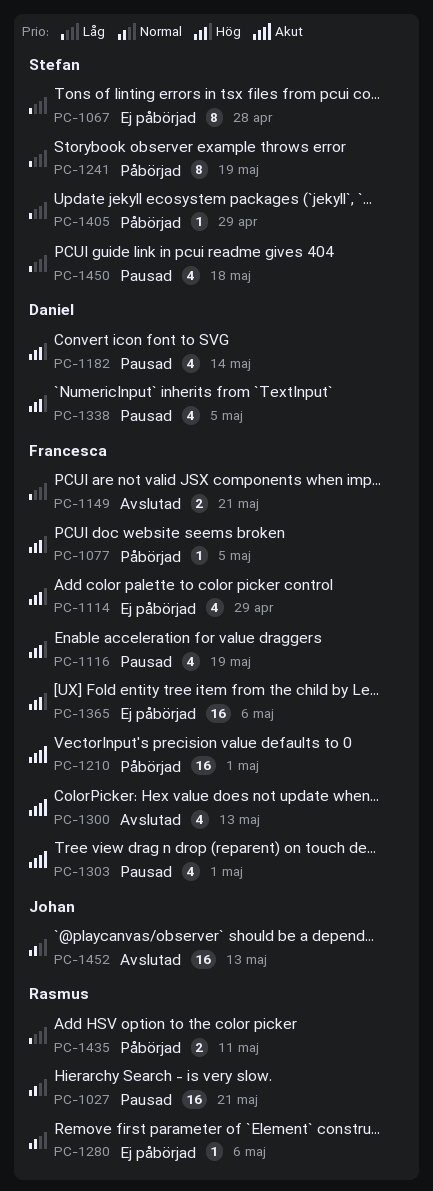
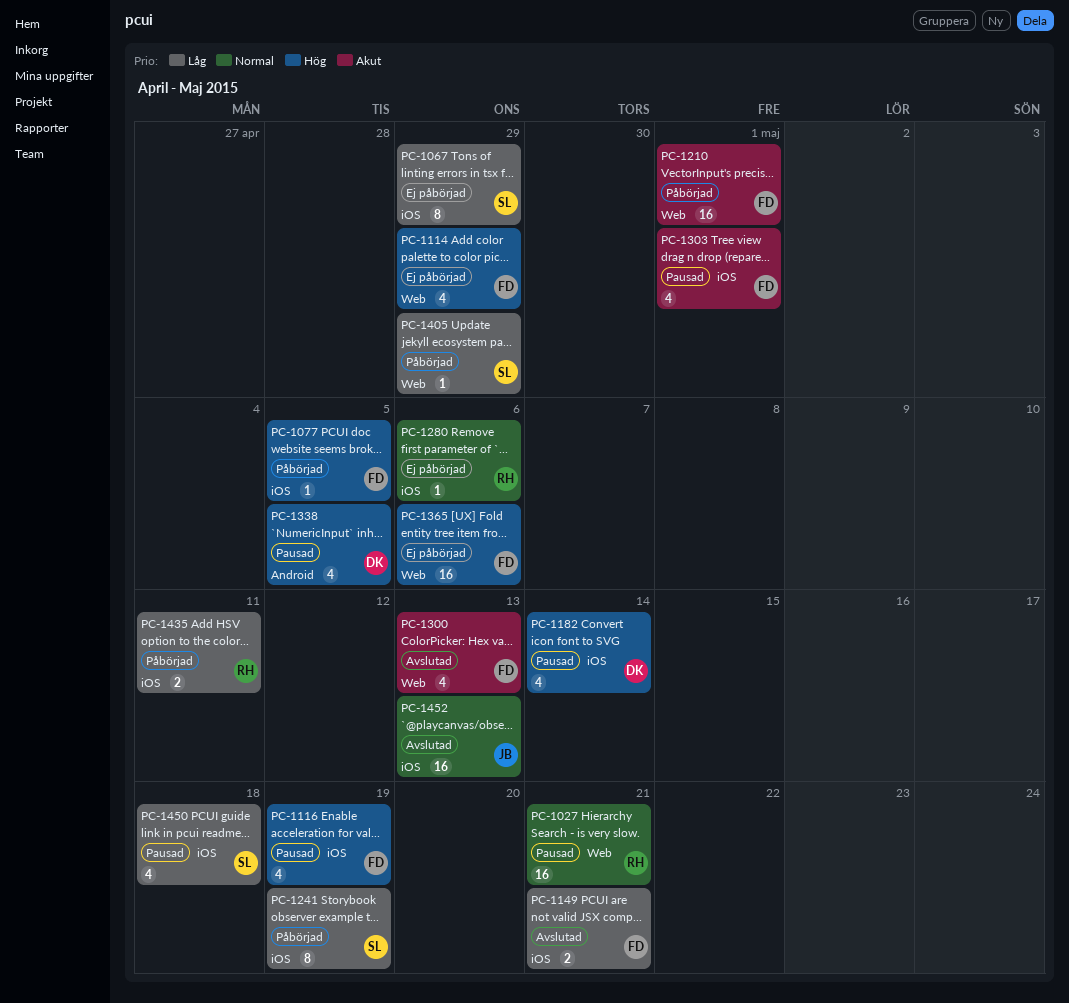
PC-1067, due: Apr 28 -> Apr 29

